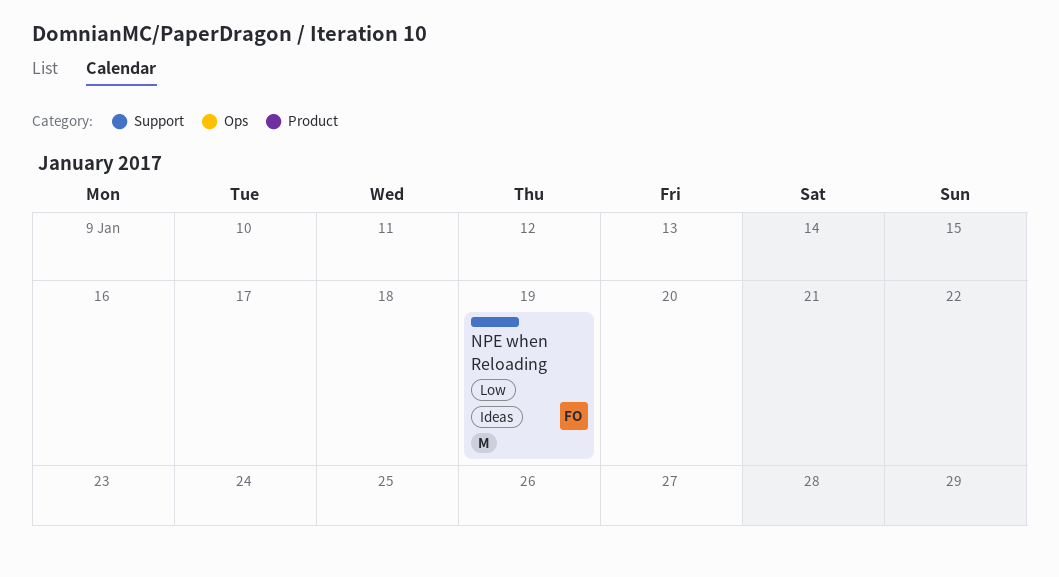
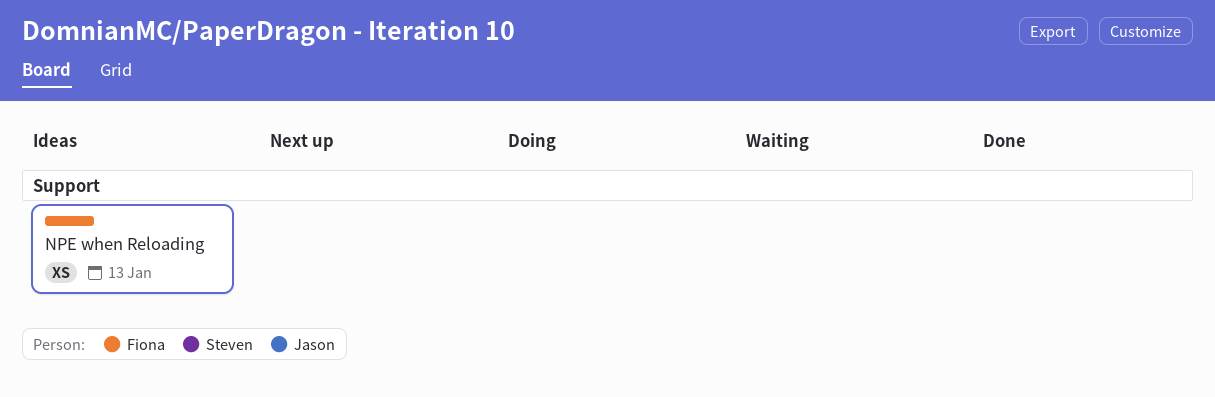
NPE when Reloading, estimate: M -> XS
NPE when Reloading, due: Jan 19 -> Jan 13

